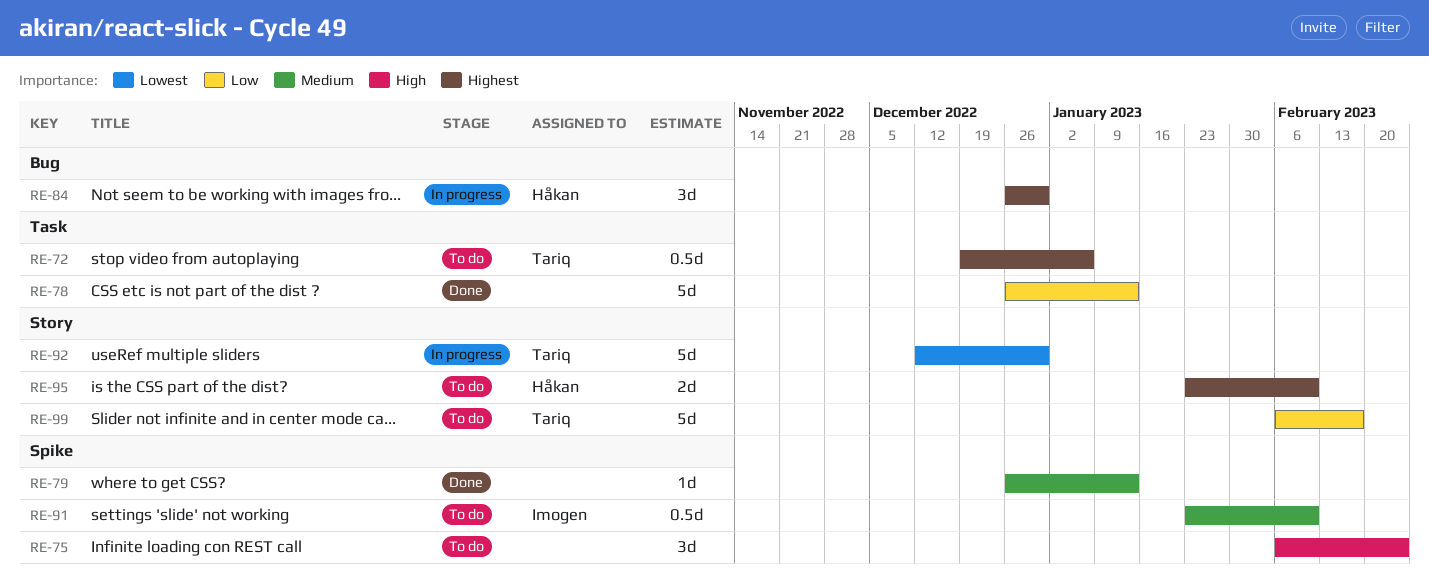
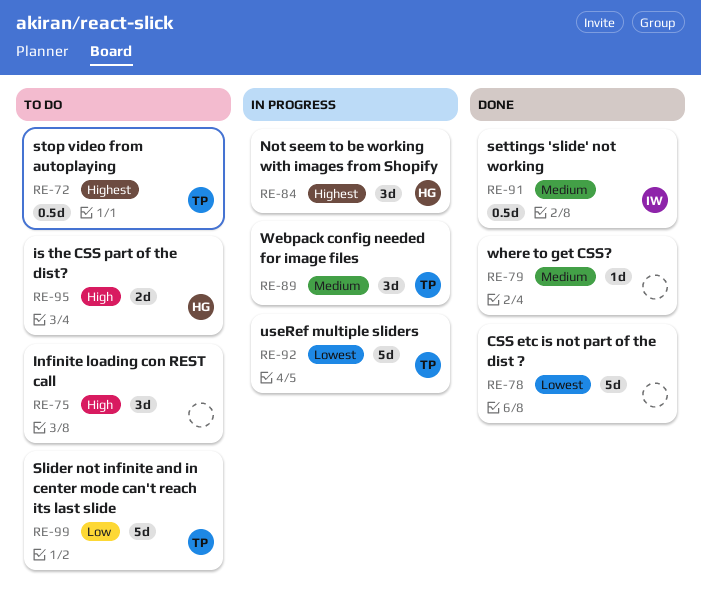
RE-78, priority: Low -> Lowest
RE-89: none -> present
RE-91, status: To do -> Done
RE-95, priority: Highest -> High

